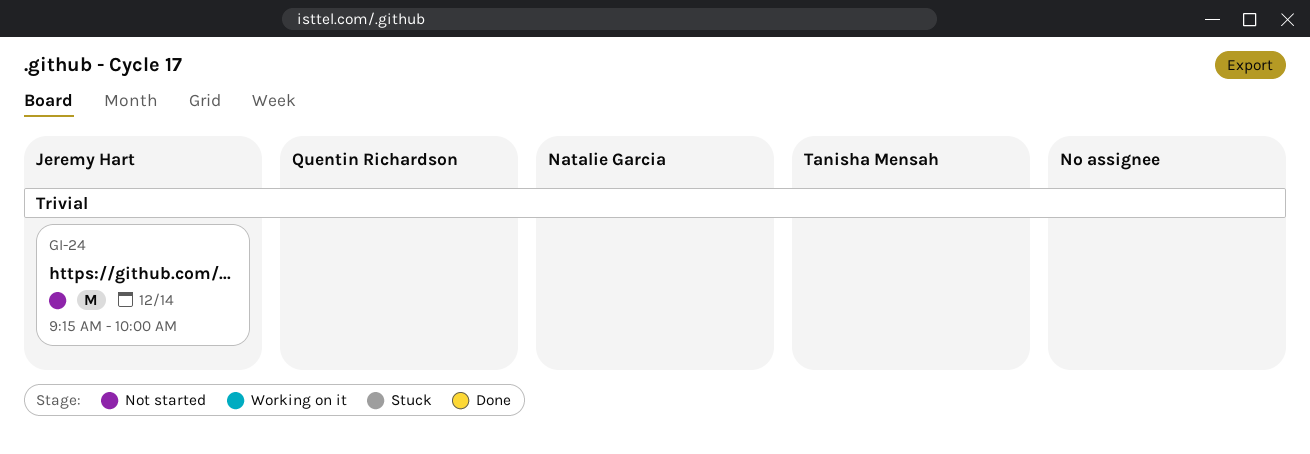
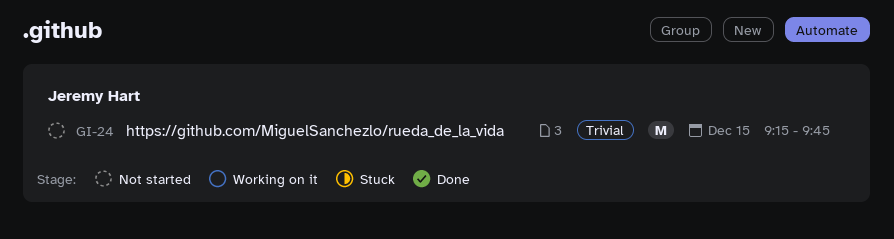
GI-24, day: Dec 14 -> Dec 15
GI-24, ends: 10:00 -> 09:45

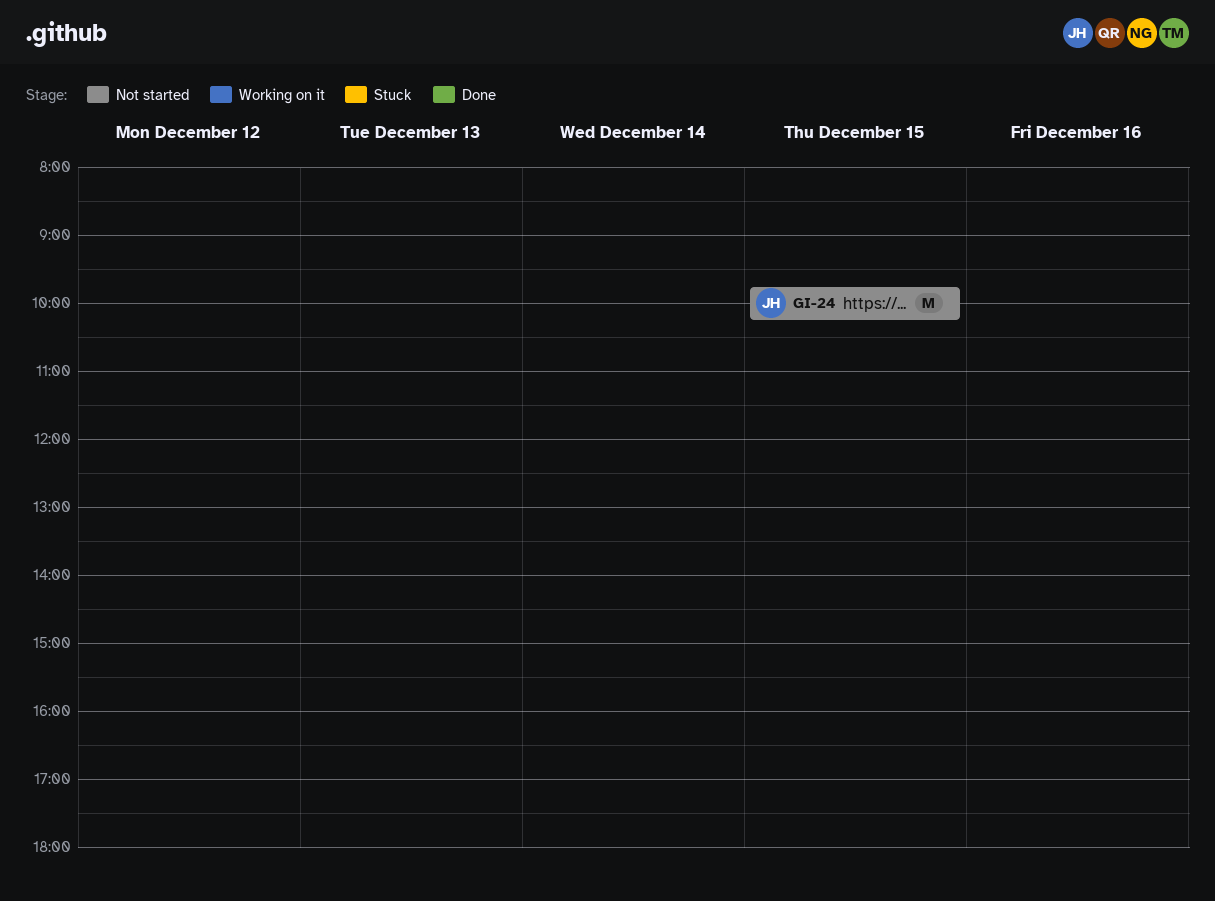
GI-24, begins: 09:15 -> 09:45
GI-24, ends: 09:45 -> 10:15

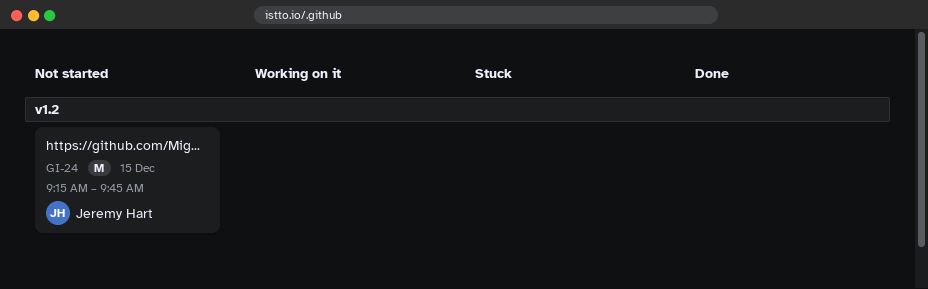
GI-24, begins: 09:45 -> 09:15
GI-24, ends: 10:15 -> 09:45

